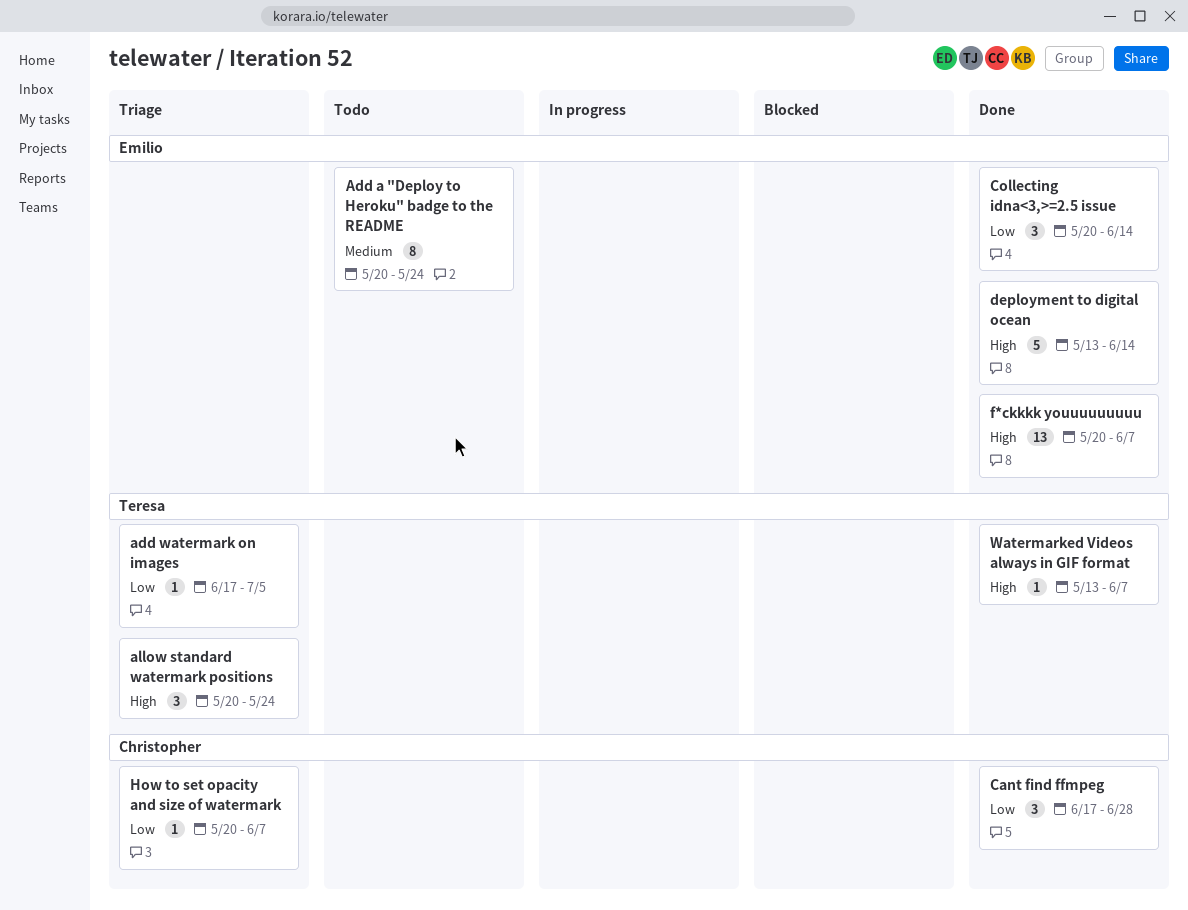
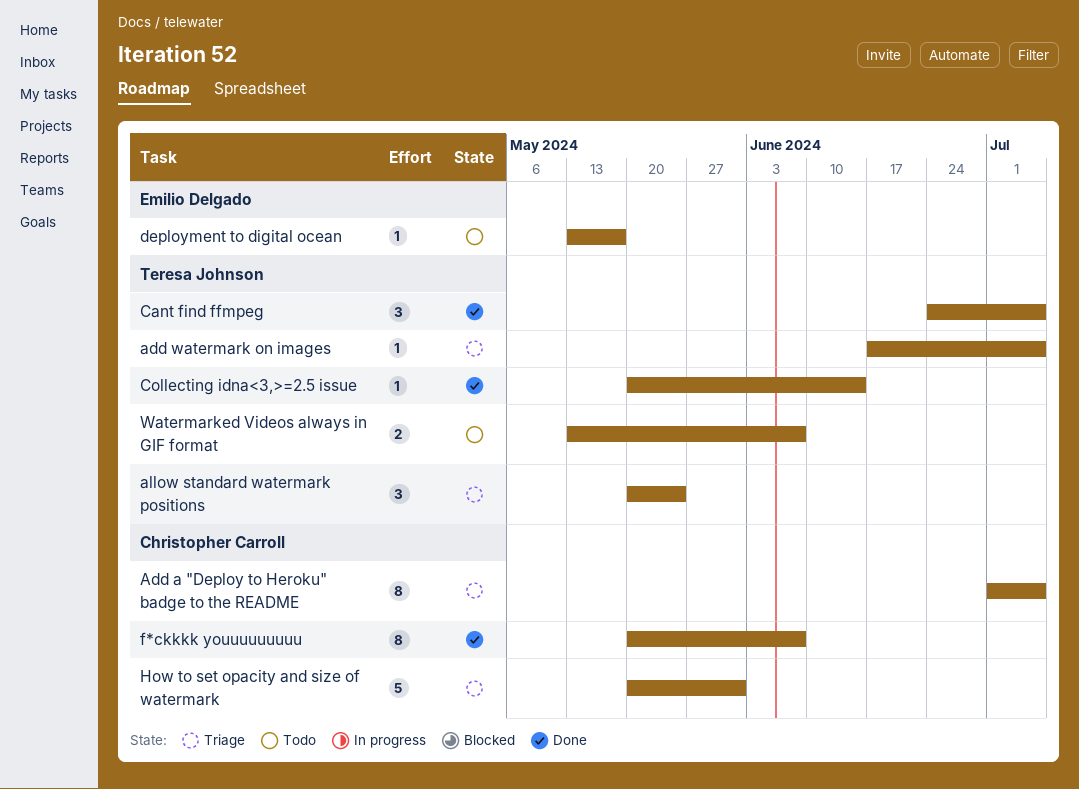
Add a "Deploy to Heroku" badge to the README, status: Todo -> Triage
Add a "Deploy to Heroku" badge to the README, owner: Emilio Delgado -> Christopher Carroll
Add a "Deploy to Heroku" badge to the README, start: May 20 -> Jul 1
Add a "Deploy to Heroku" badge to the README, due: May 24 -> Jul 5
Cant find ffmpeg, owner: Christopher Carroll -> Teresa Johnson
Cant find ffmpeg, start: Jun 17 -> Jun 24
Cant find ffmpeg, due: Jun 28 -> Jul 5
Collecting idna<3,>=2.5 issue, owner: Emilio Delgado -> Teresa Johnson
Collecting idna<3,>=2.5 issue, estimate: 3 -> 1
deployment to digital ocean, status: Done -> Todo
deployment to digital ocean, estimate: 5 -> 1
deployment to digital ocean, due: Jun 14 -> May 17
f*ckkkk youuuuuuuuu, owner: Emilio Delgado -> Christopher Carroll
f*ckkkk youuuuuuuuu, estimate: 13 -> 8
How to set opacity and size of watermark, estimate: 1 -> 5
How to set opacity and size of watermark, due: Jun 7 -> May 31
Watermarked Videos always in GIF format, status: Done -> Todo
Watermarked Videos always in GIF format, estimate: 1 -> 2

